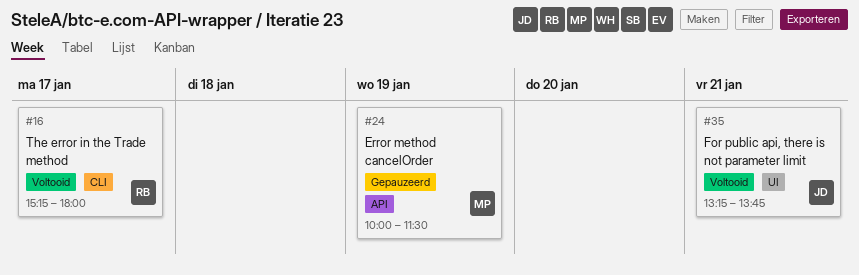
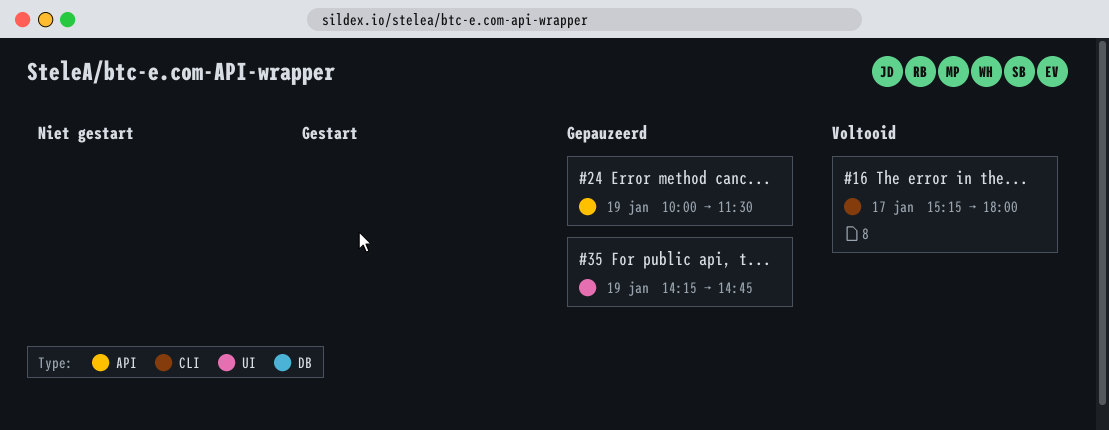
#35, status: Voltooid -> Gepauzeerd
#35, day: Jan 21 -> Jan 19
#35, begins: 13:15 -> 14:15
#35, ends: 13:45 -> 14:45

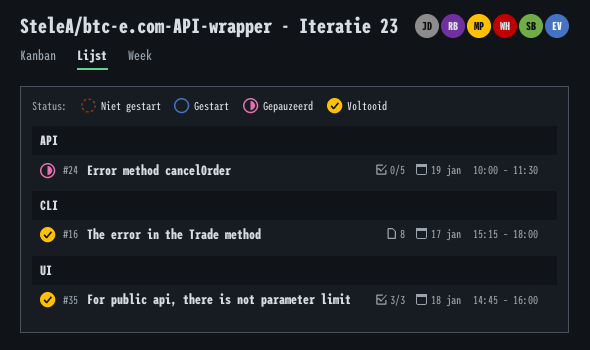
#35, status: Gepauzeerd -> Voltooid
#35, day: Jan 19 -> Jan 18
#35, begins: 14:15 -> 14:45
#35, ends: 14:45 -> 16:00

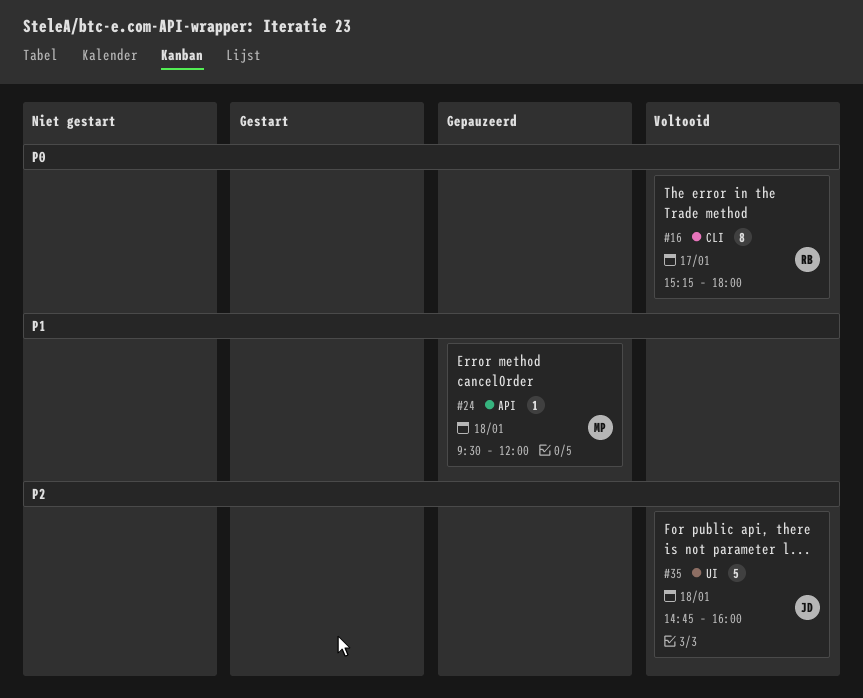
#24, day: Jan 19 -> Jan 18
#24, begins: 10:00 -> 09:30
#24, ends: 11:30 -> 12:00

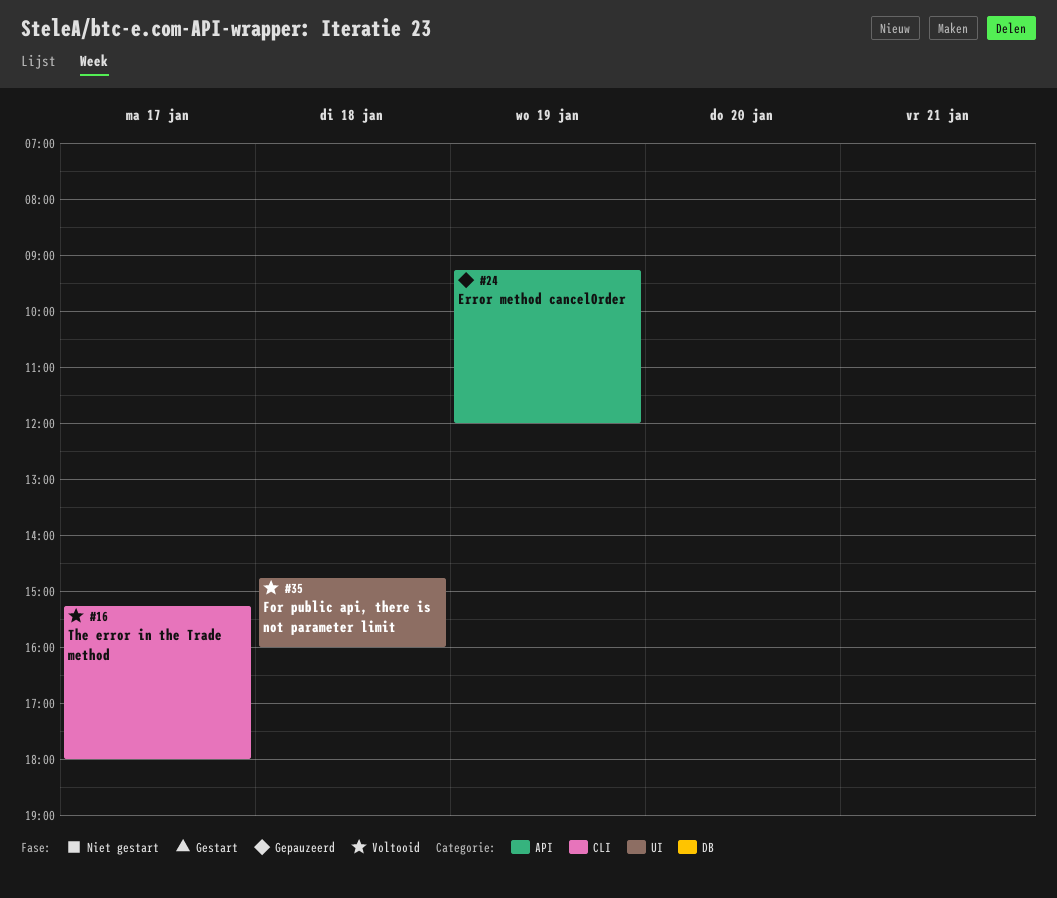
#24, day: Jan 18 -> Jan 19
#24, begins: 09:30 -> 09:15

